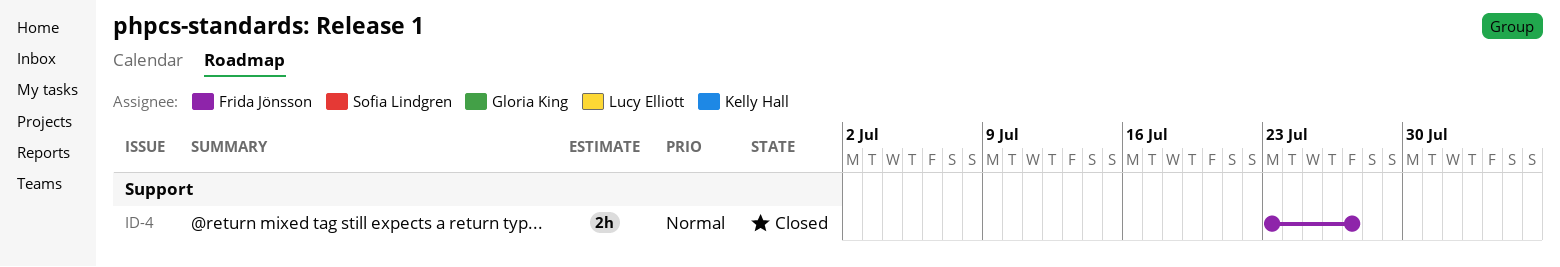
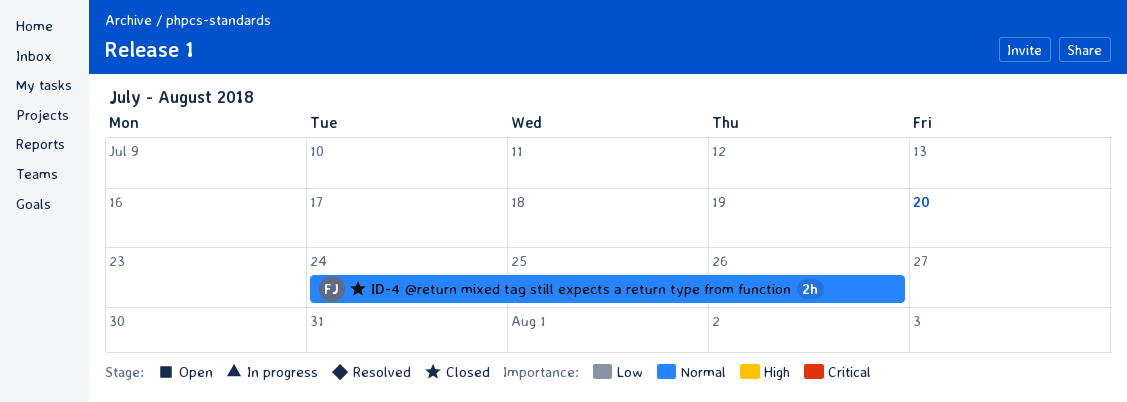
ID-4, start: Jul 23 -> Jul 24
ID-4, due: Jul 27 -> Jul 26

